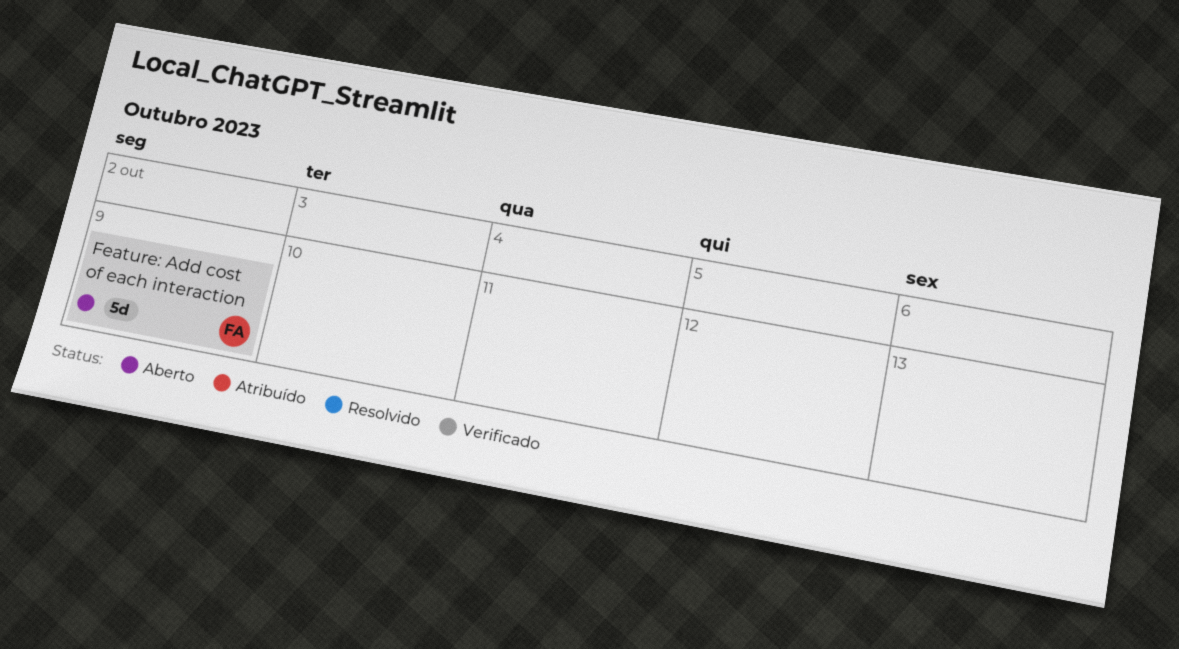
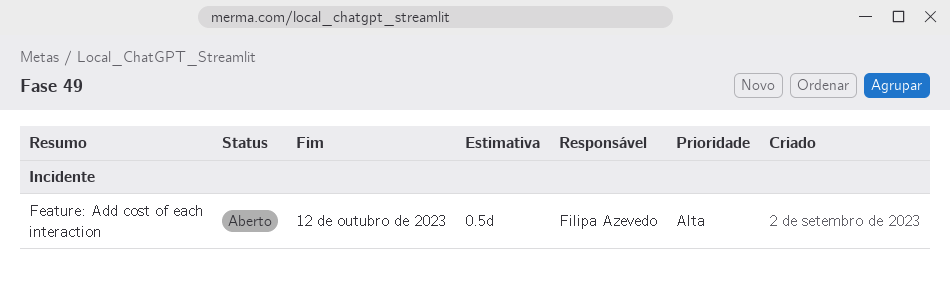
Feature: Add cost of each interaction, estimate: 5d -> 0.5d
Feature: Add cost of each interaction, due: Oct 9 -> Oct 12

